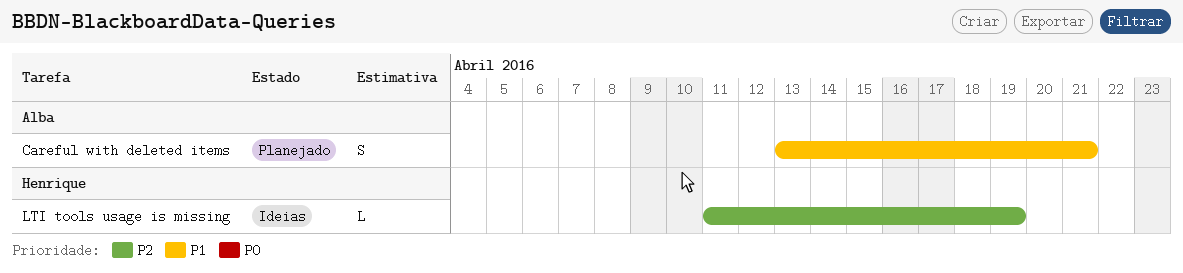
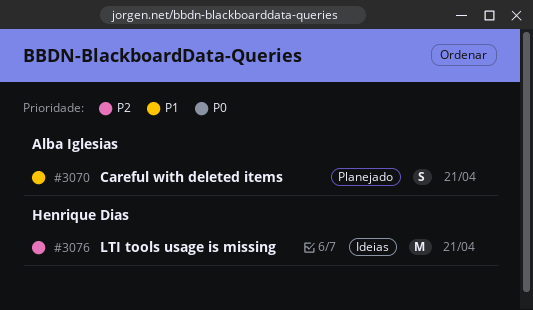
LTI tools usage is missing, estimate: L -> M
LTI tools usage is missing, due: Apr 19 -> Apr 21

